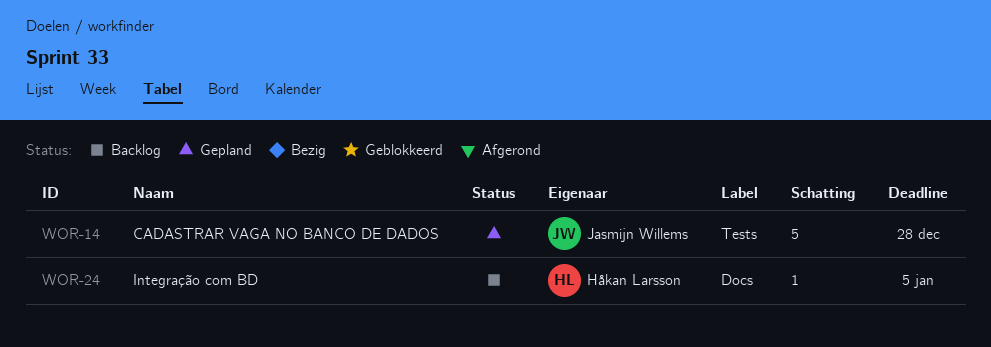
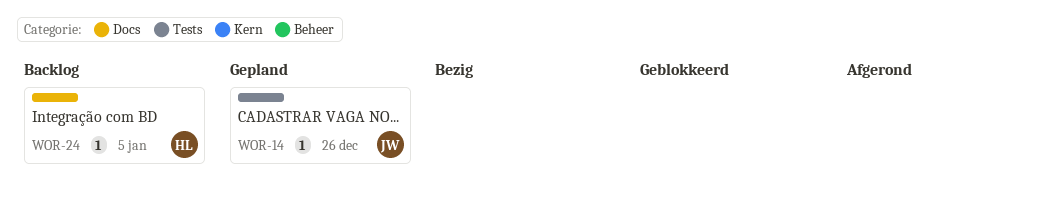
WOR-14, estimate: 5 -> 1
WOR-14, due: Dec 28 -> Dec 26

